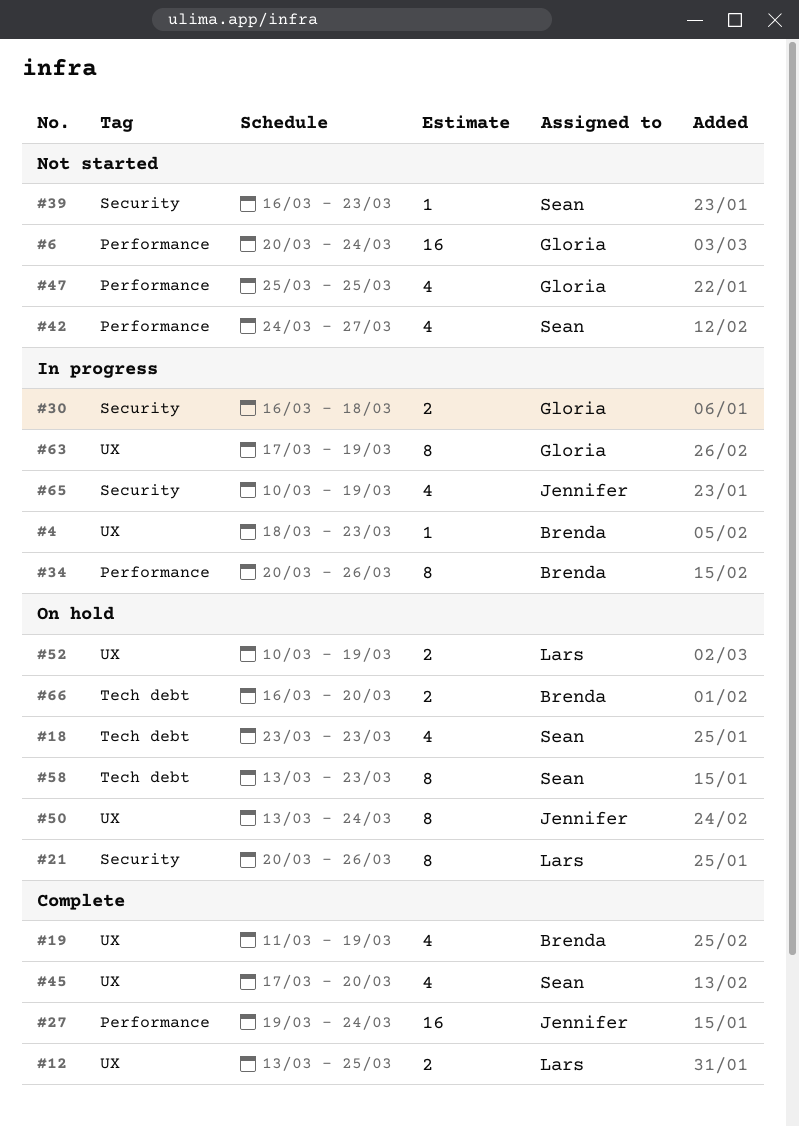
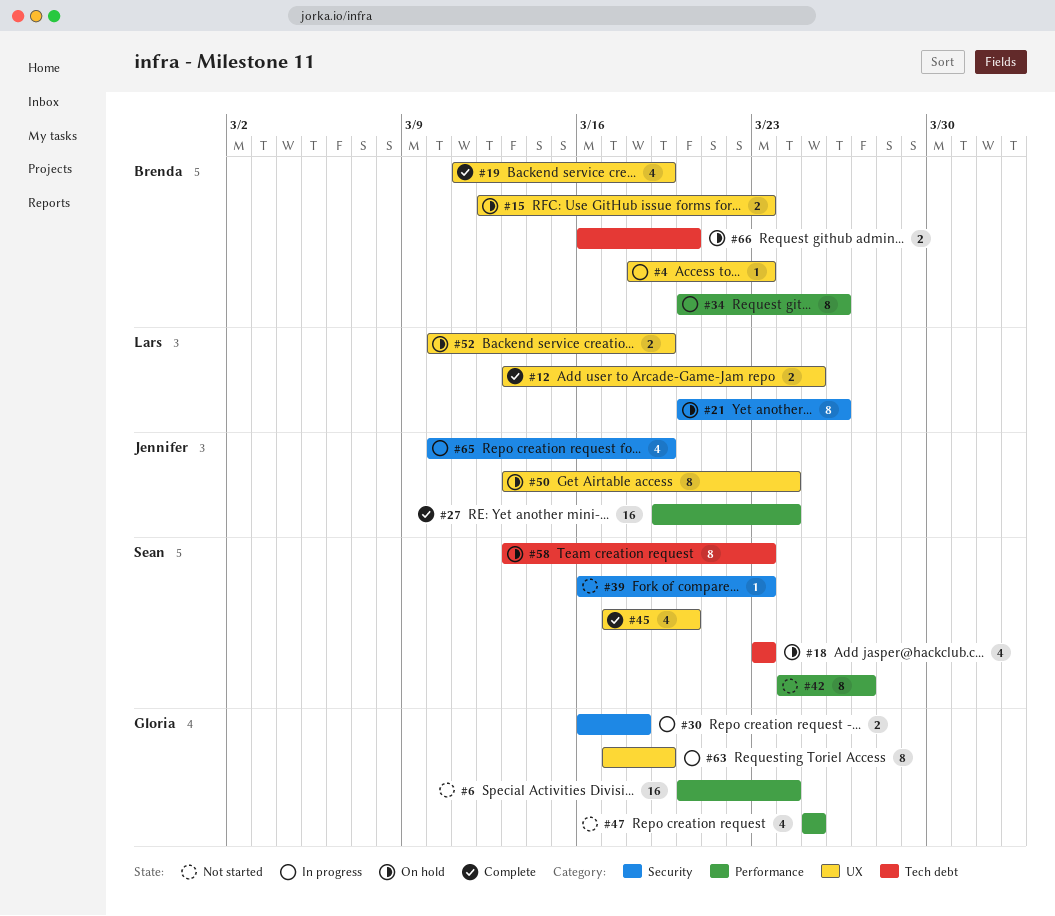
#15: none -> present
#42, estimate: 4 -> 8

